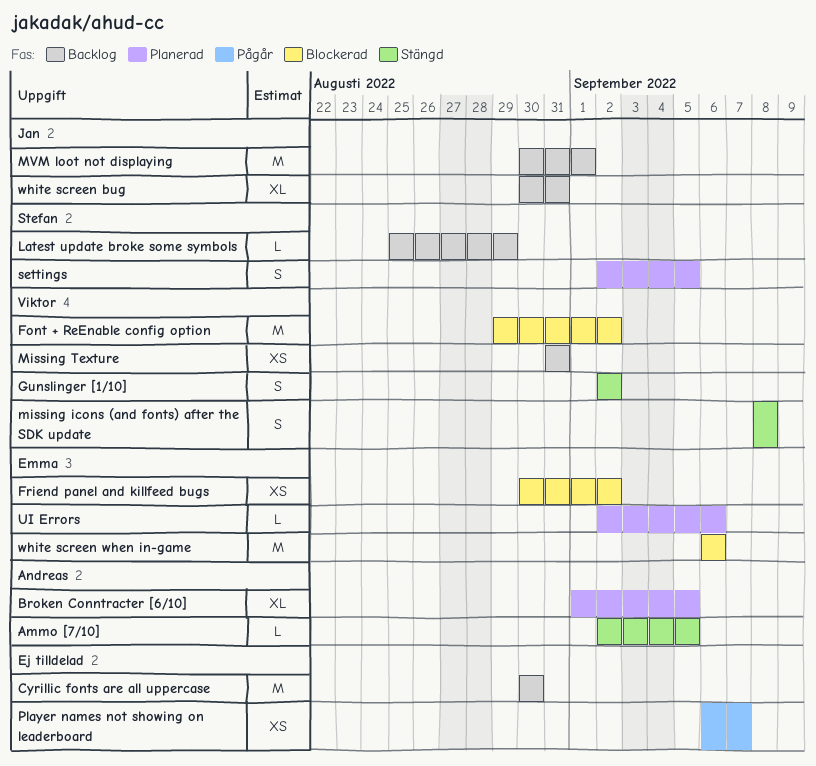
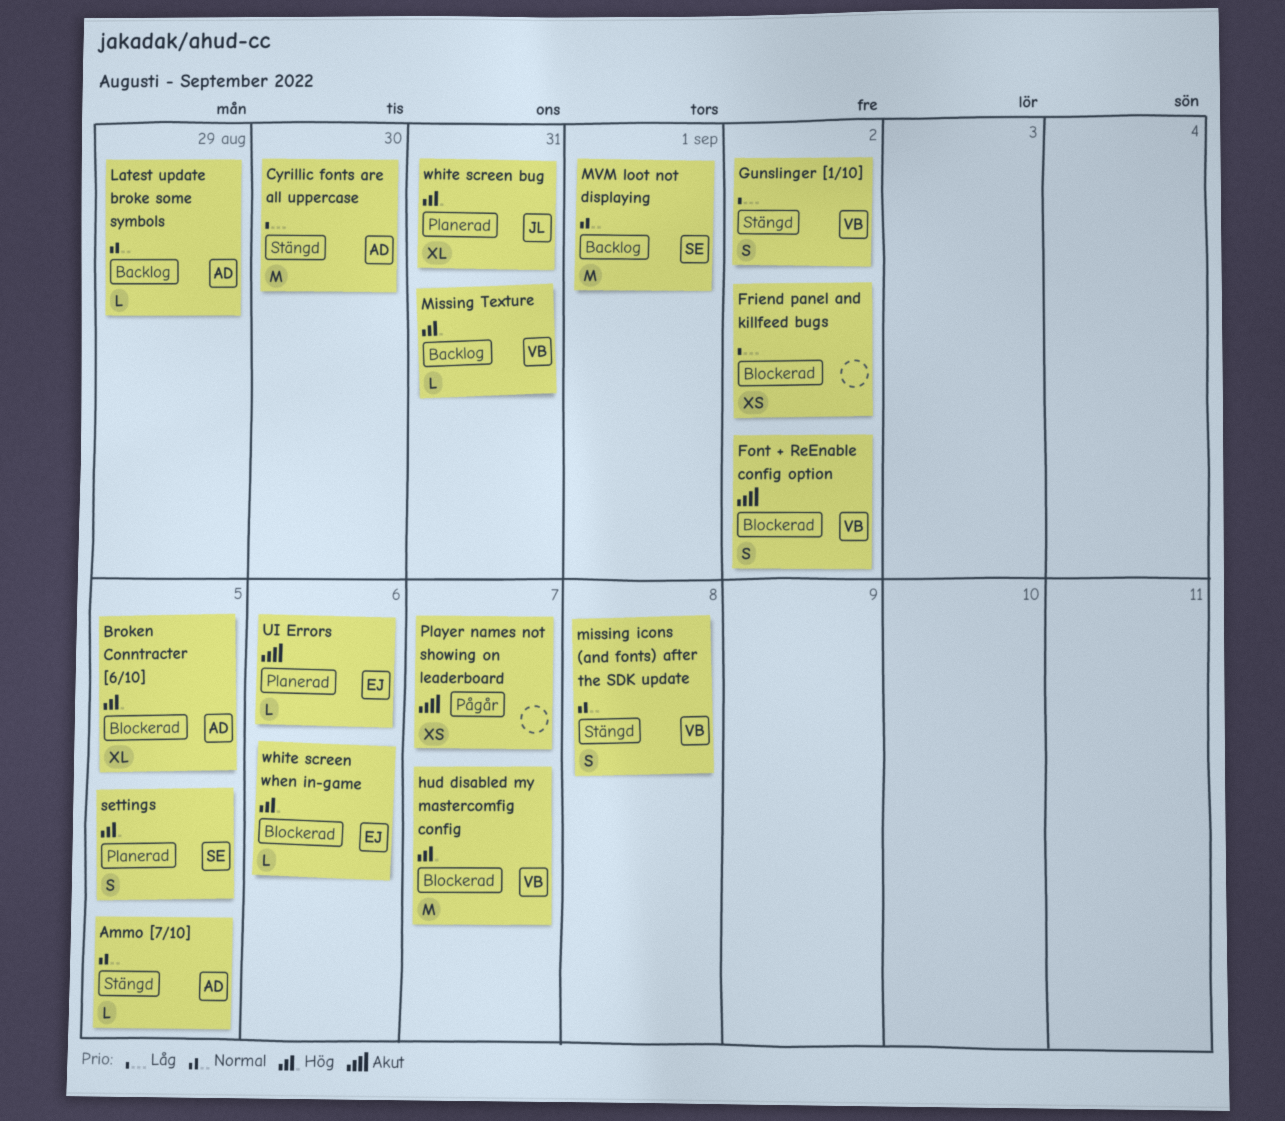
Broken Conntracter [6/10], status: Planerad -> Blockerad
Cyrillic fonts are all uppercase, status: Backlog -> Stängd
Cyrillic fonts are all uppercase, owner: none -> Andreas
Font + ReEnable config option, estimate: M -> S
Friend panel and killfeed bugs, owner: Emma -> none
hud disabled my mastercomfig config: none -> present
Latest update broke some symbols, owner: Stefan -> Andreas
Missing Texture, estimate: XS -> L
MVM loot not displaying, owner: Jan -> Stefan
white screen bug, status: Backlog -> Planerad
white screen when in-game, estimate: M -> L

